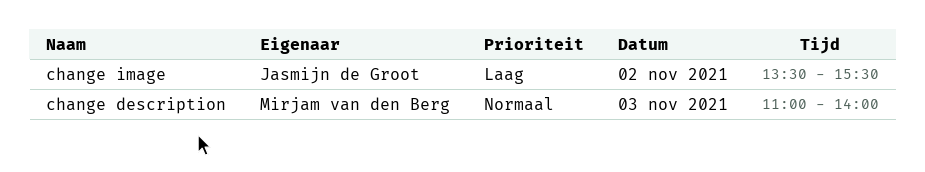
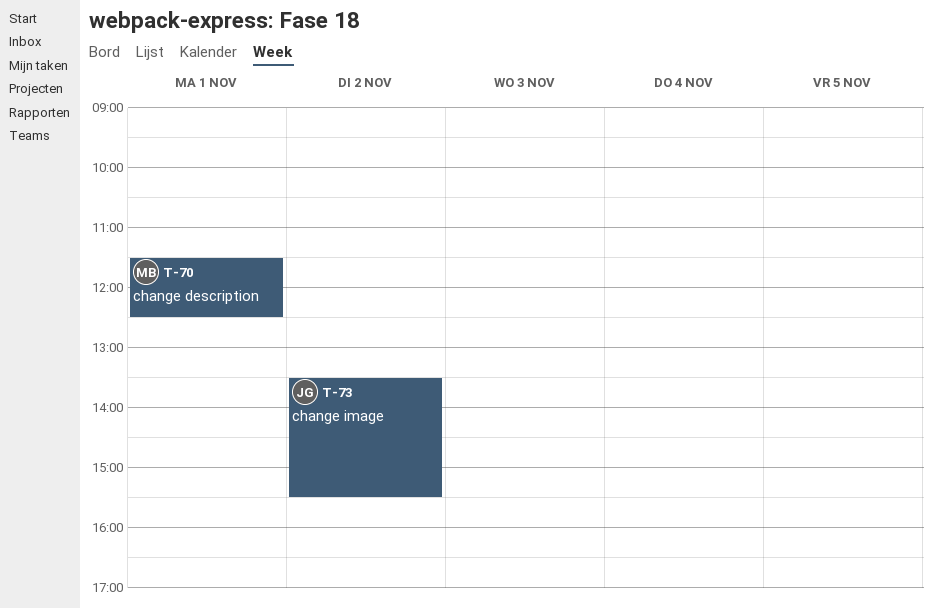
change description, day: Nov 3 -> Nov 1
change description, begins: 11:00 -> 11:30
change description, ends: 14:00 -> 12:30

